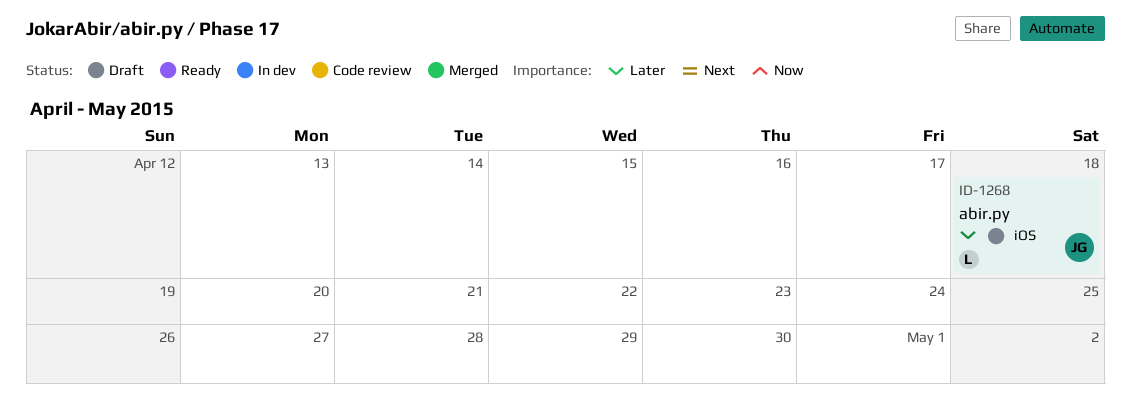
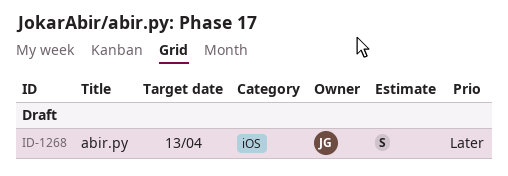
ID-1268, estimate: L -> S
ID-1268, due: Apr 18 -> Apr 13

